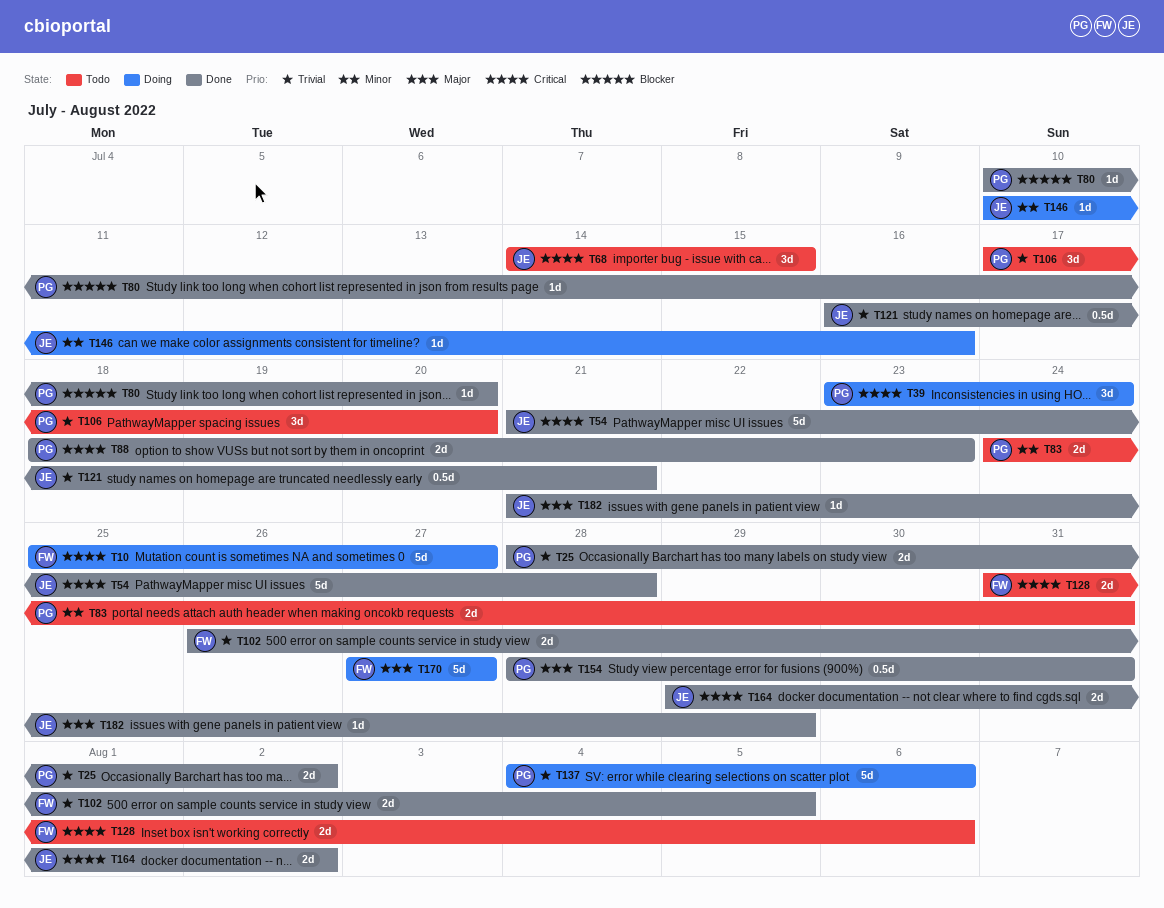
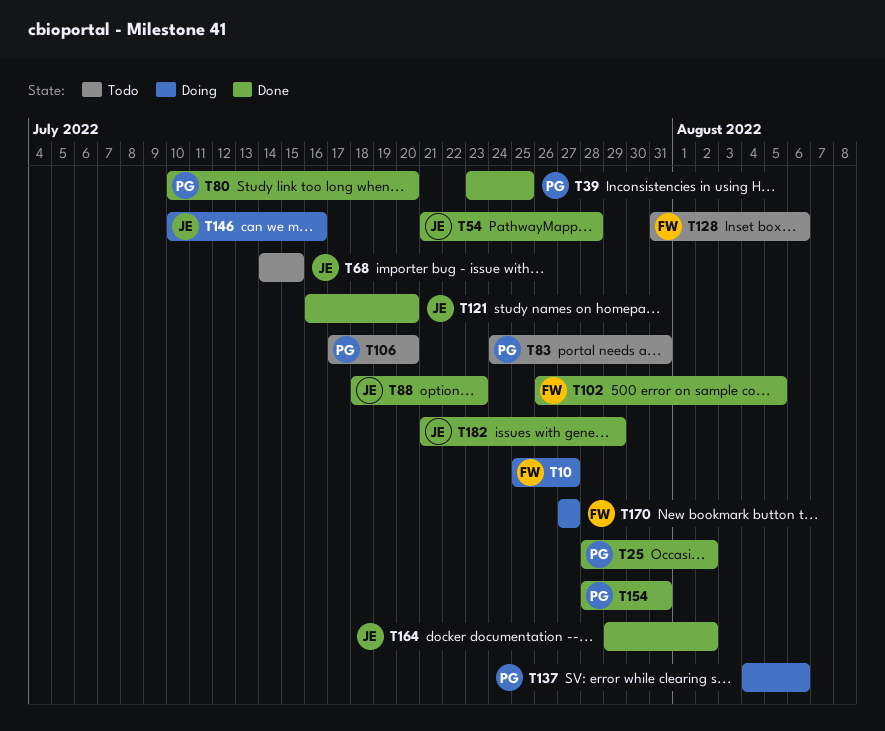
T39, status: Doing -> Done
T39, due: Jul 24 -> Jul 25
T88, owner: PG -> JE
T121, due: Jul 21 -> Jul 20

